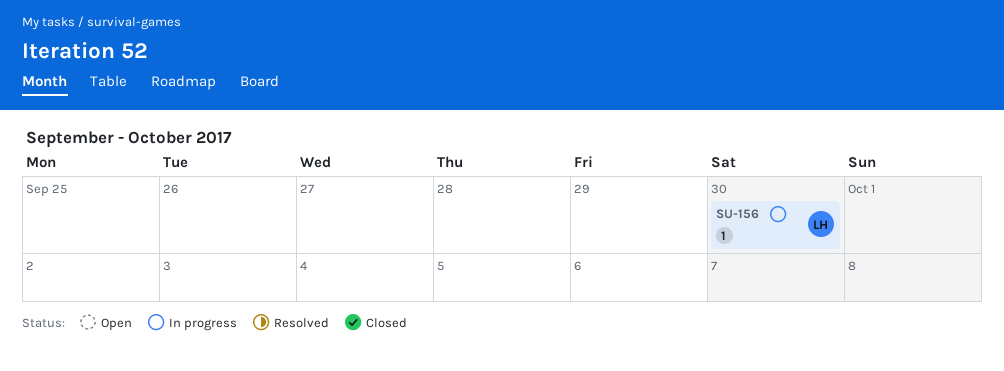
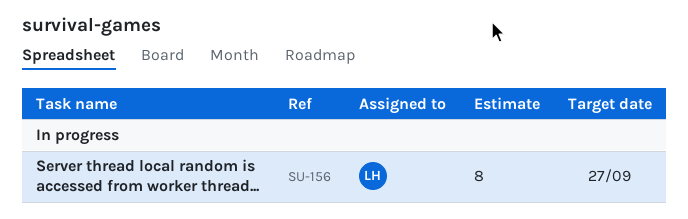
SU-156, estimate: 1 -> 8
SU-156, due: Sep 30 -> Sep 27

